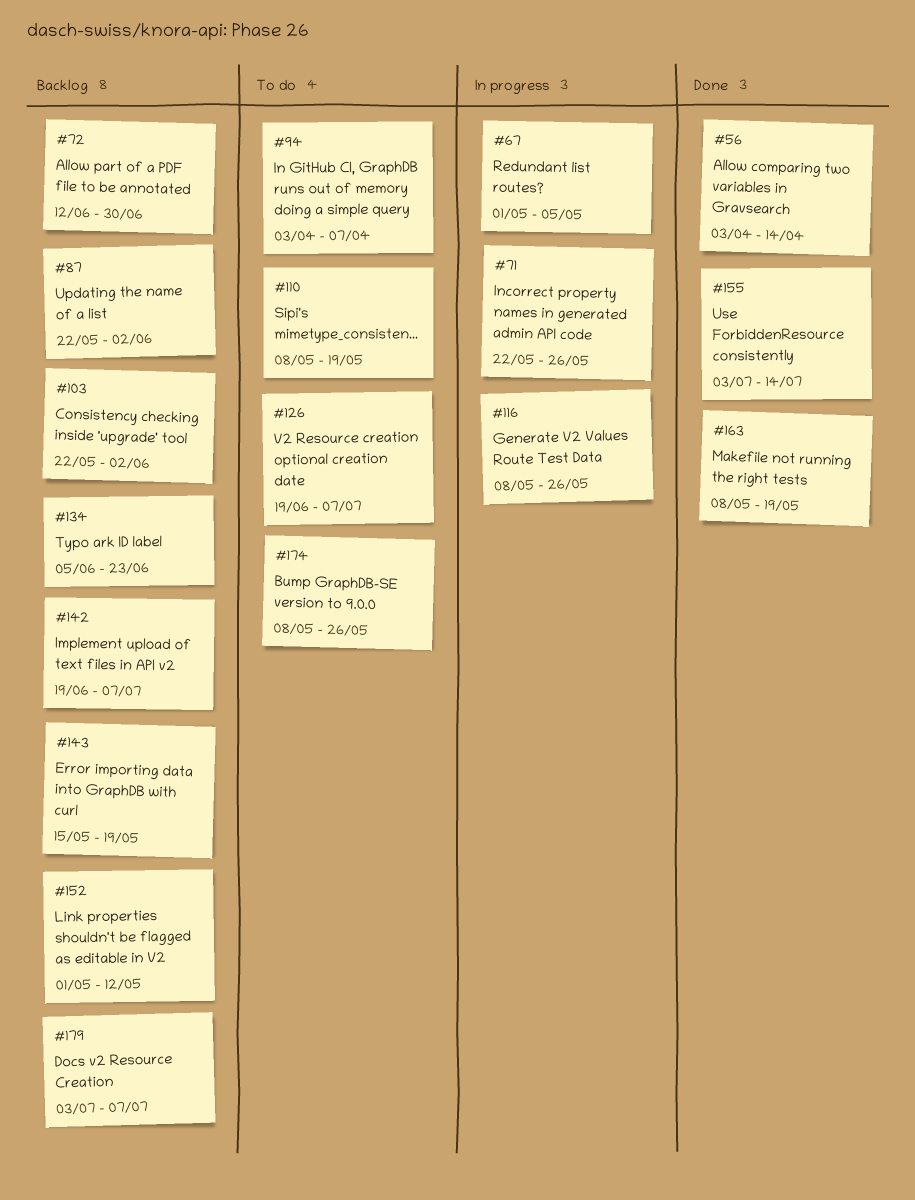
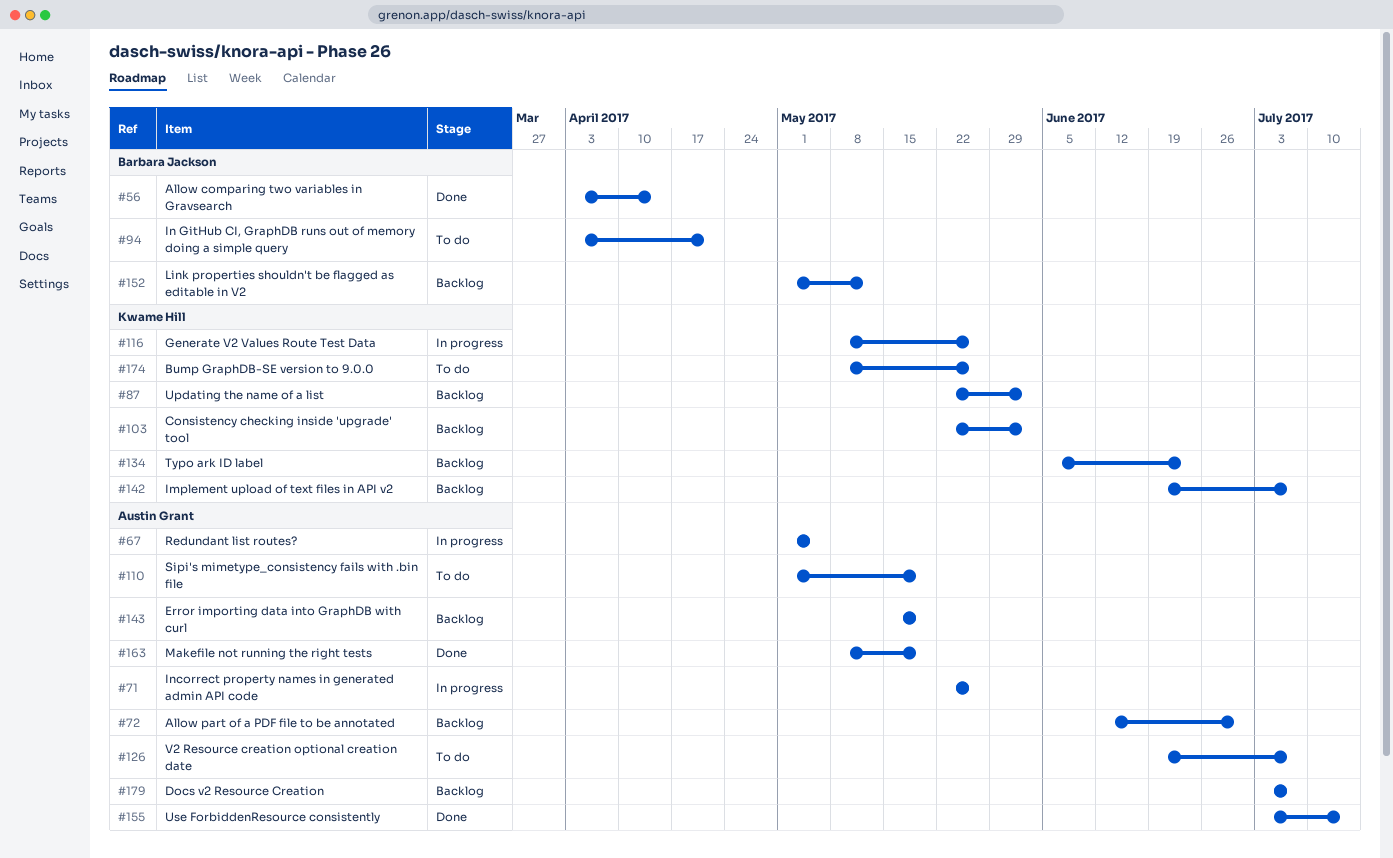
#94, due: Apr 7 -> Apr 21
#110, start: May 8 -> May 1

